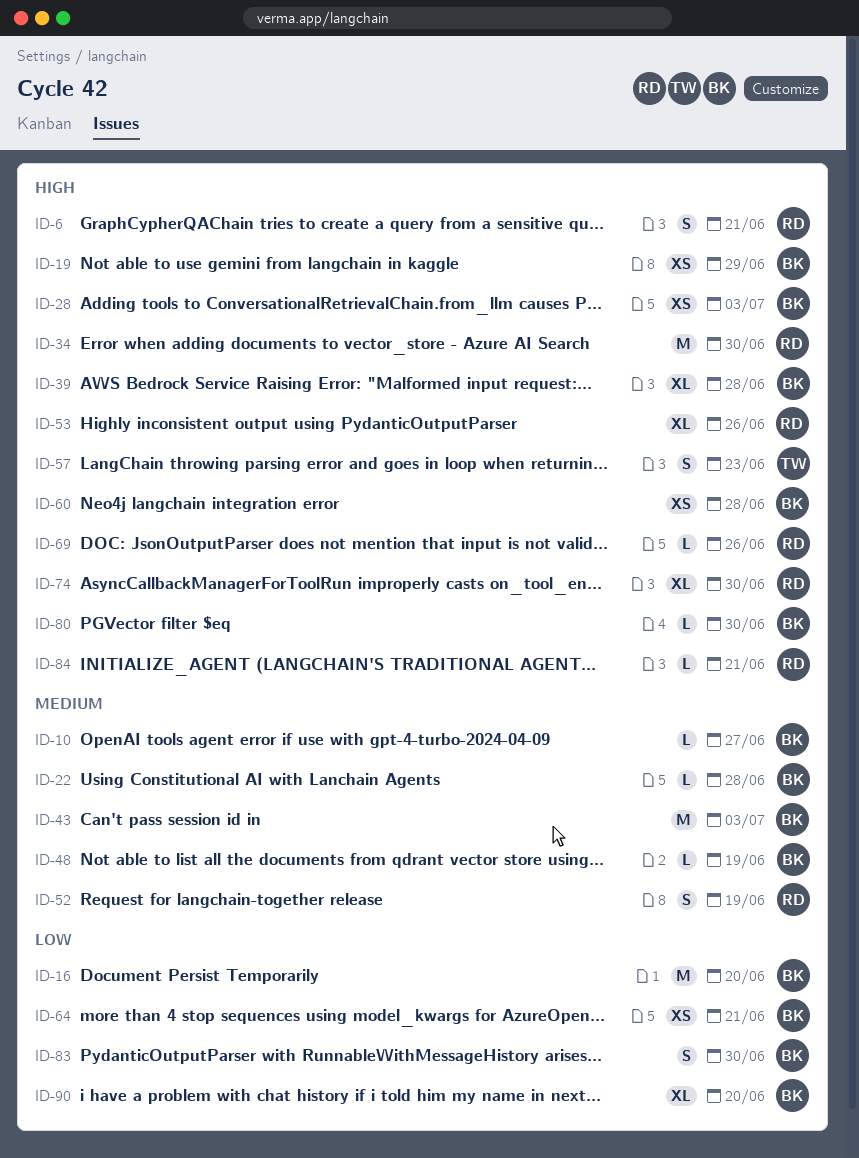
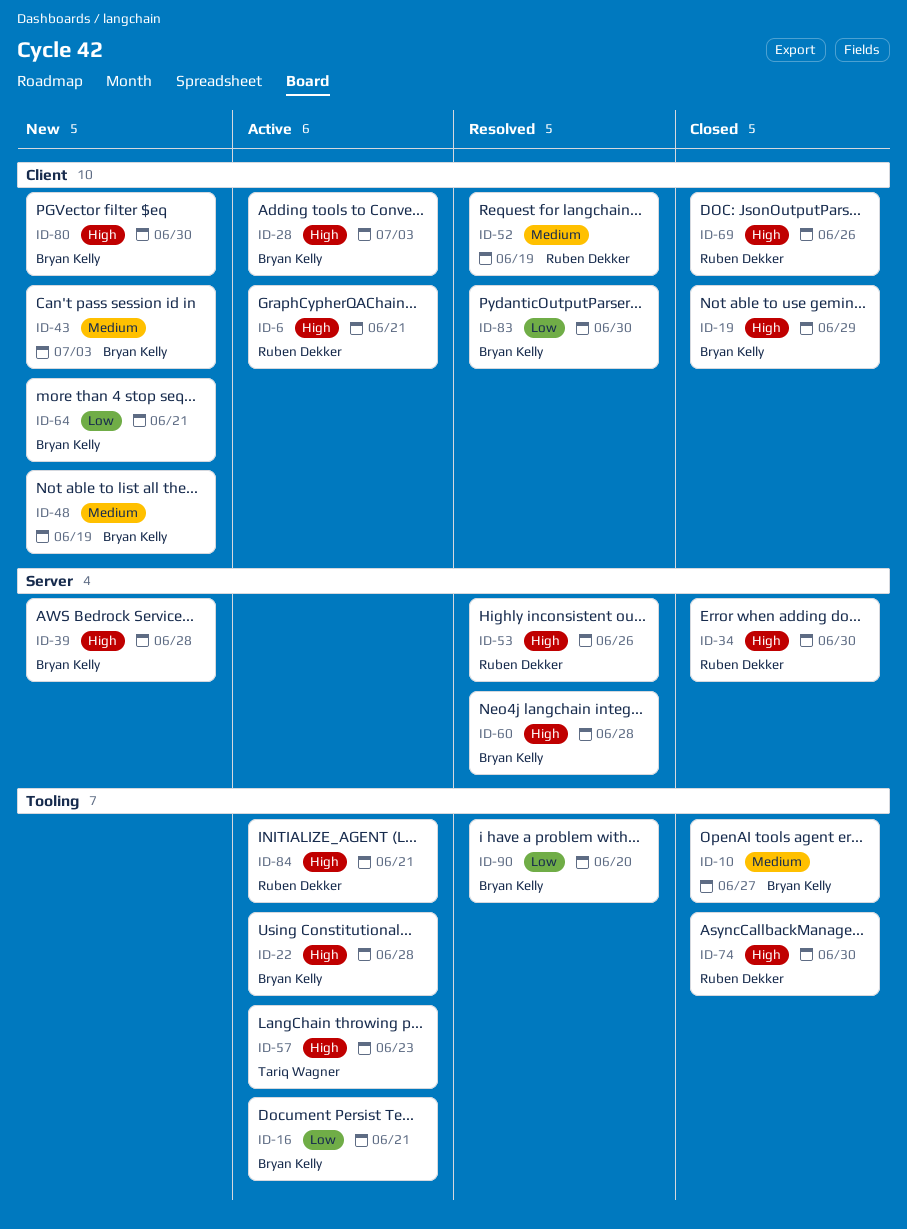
ID-16, due: Jun 20 -> Jun 21
ID-22, priority: Medium -> High

